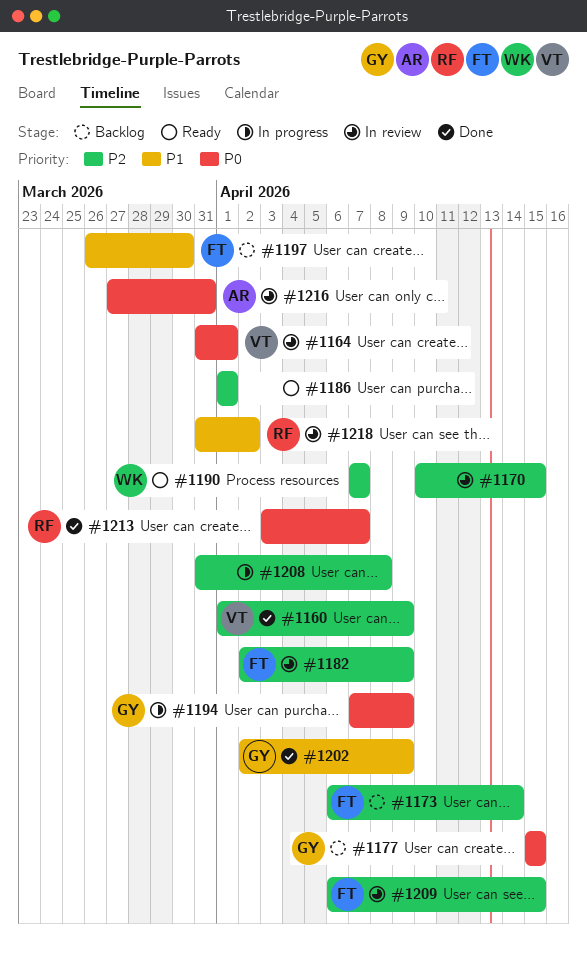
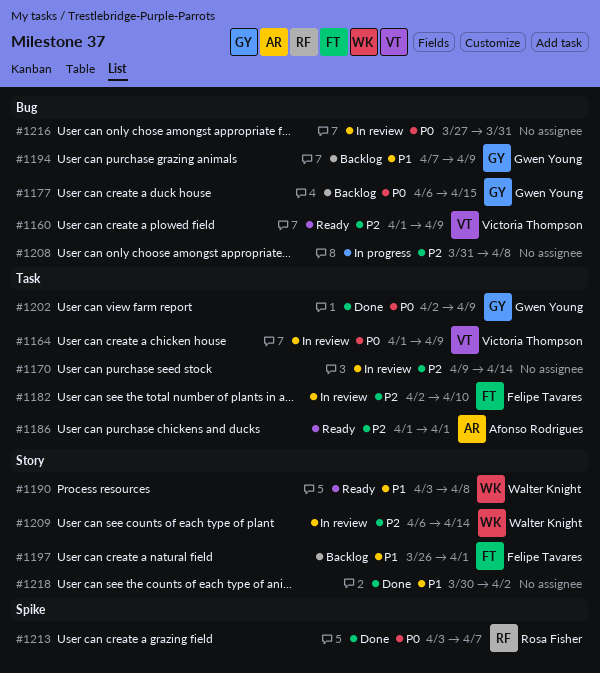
#1160, status: Done -> Ready
#1164, start: Mar 31 -> Apr 1
#1164, due: Apr 1 -> Apr 9
#1170, start: Apr 10 -> Apr 9
#1170, due: Apr 15 -> Apr 14
#1173: present -> none
#1177, start: Apr 15 -> Apr 6
#1182, due: Apr 9 -> Apr 10
#1186, owner: none -> Afonso Rodrigues
#1190, priority: P2 -> P1
#1190, start: Apr 7 -> Apr 3
#1190, due: Apr 7 -> Apr 8
#1194, status: In progress -> Backlog
#1194, priority: P0 -> P1
#1197, due: Mar 30 -> Apr 1
#1202, priority: P1 -> P0
#1209, owner: Felipe Tavares -> Walter Knight
#1209, due: Apr 15 -> Apr 14
#1216, owner: Afonso Rodrigues -> none
#1218, status: In review -> Done
#1218, owner: Rosa Fisher -> none
#1218, start: Mar 31 -> Mar 30

